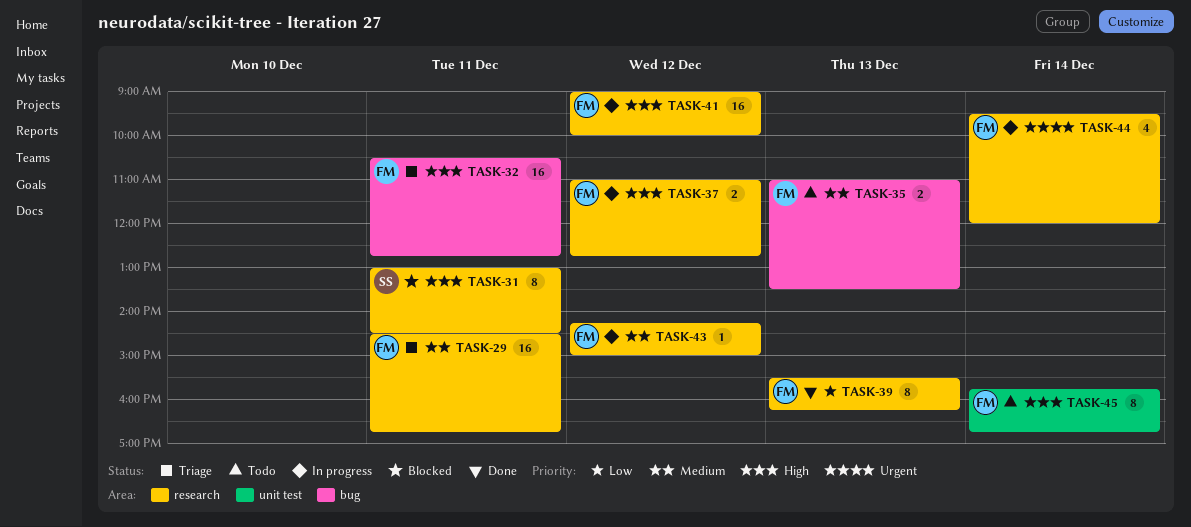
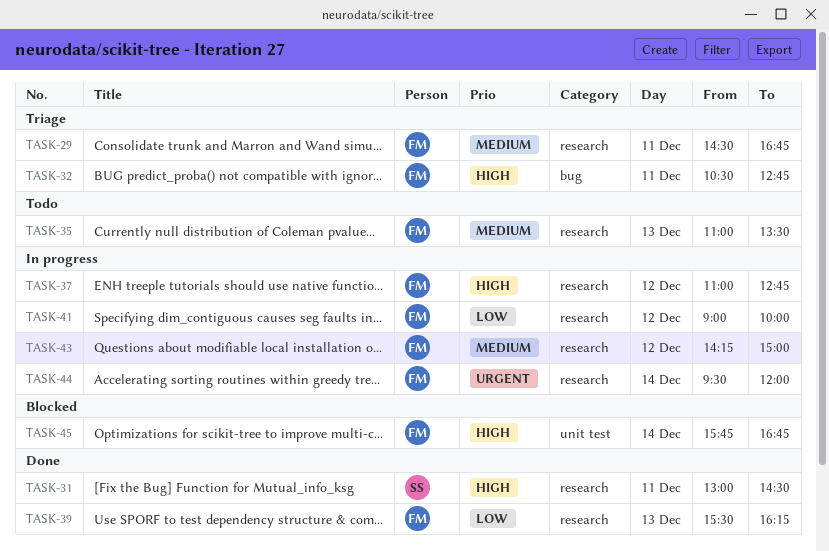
TASK-31, status: Blocked -> Done
TASK-35, label: bug -> research
TASK-41, priority: High -> Low
TASK-45, status: Todo -> Blocked

